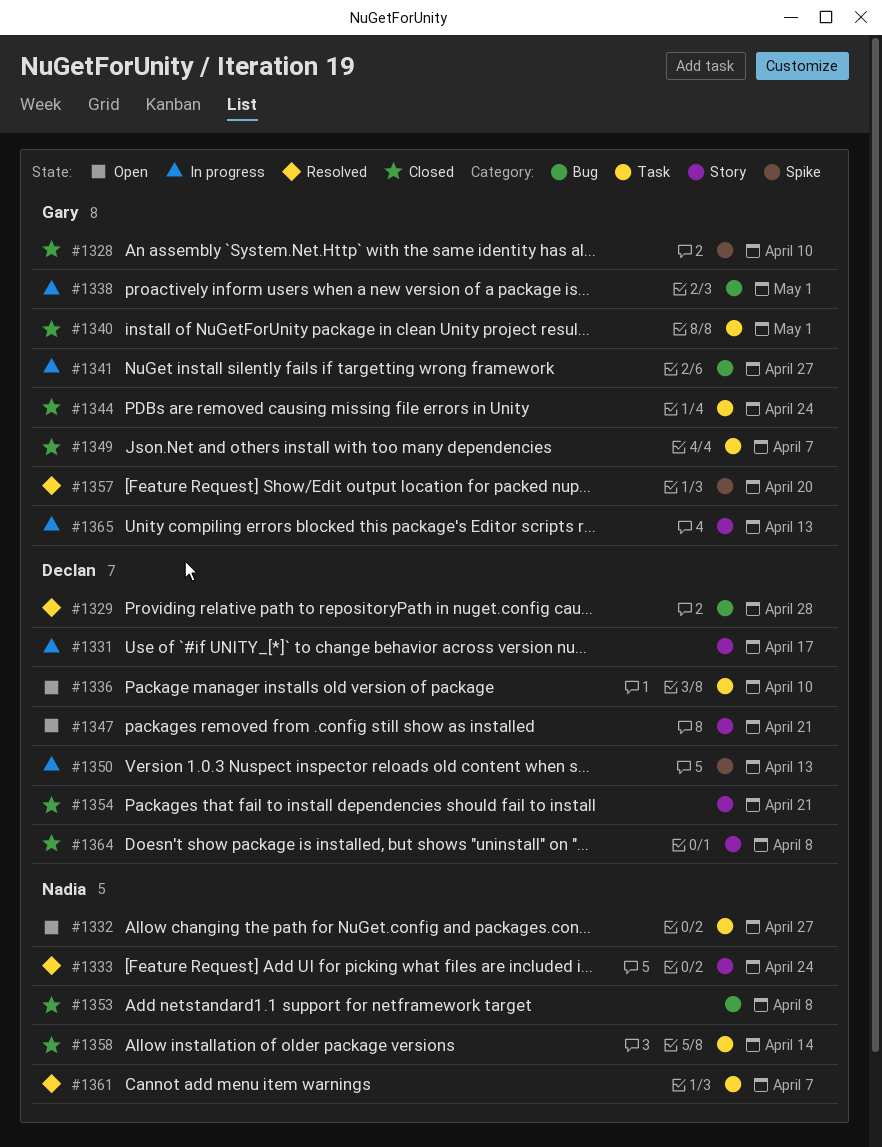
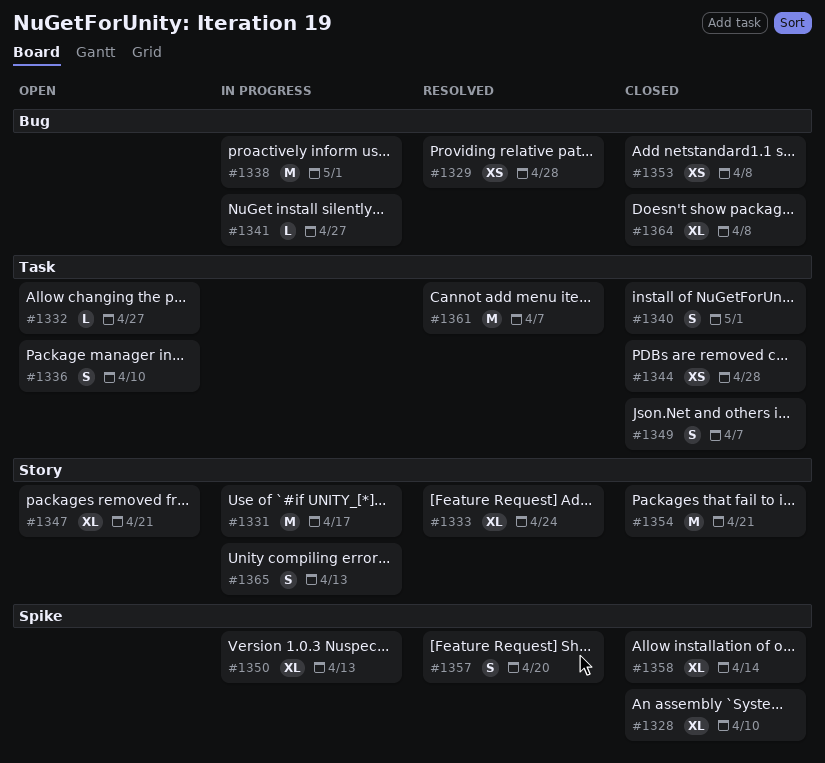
#1344, due: Apr 24 -> Apr 28
#1358, label: Task -> Spike
#1364, label: Story -> Bug

